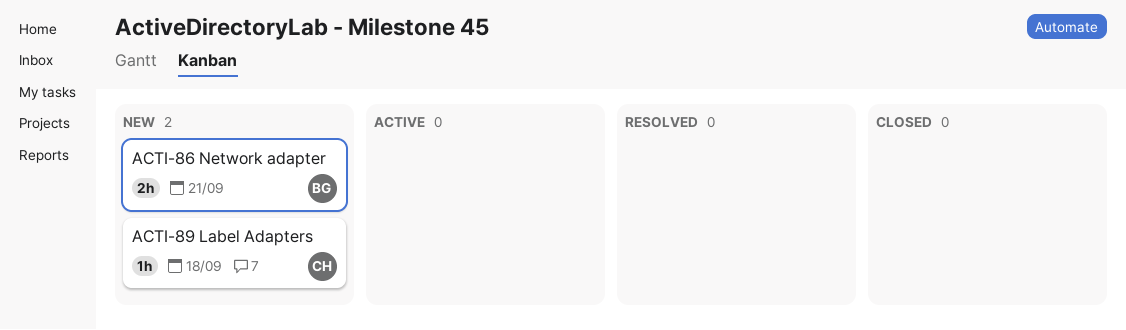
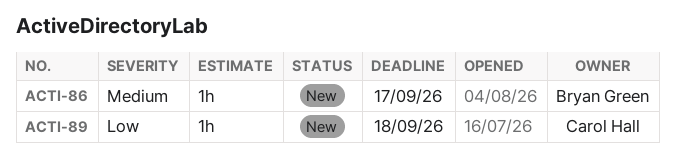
ACTI-86, estimate: 2h -> 1h
ACTI-86, due: Sep 21 -> Sep 17

